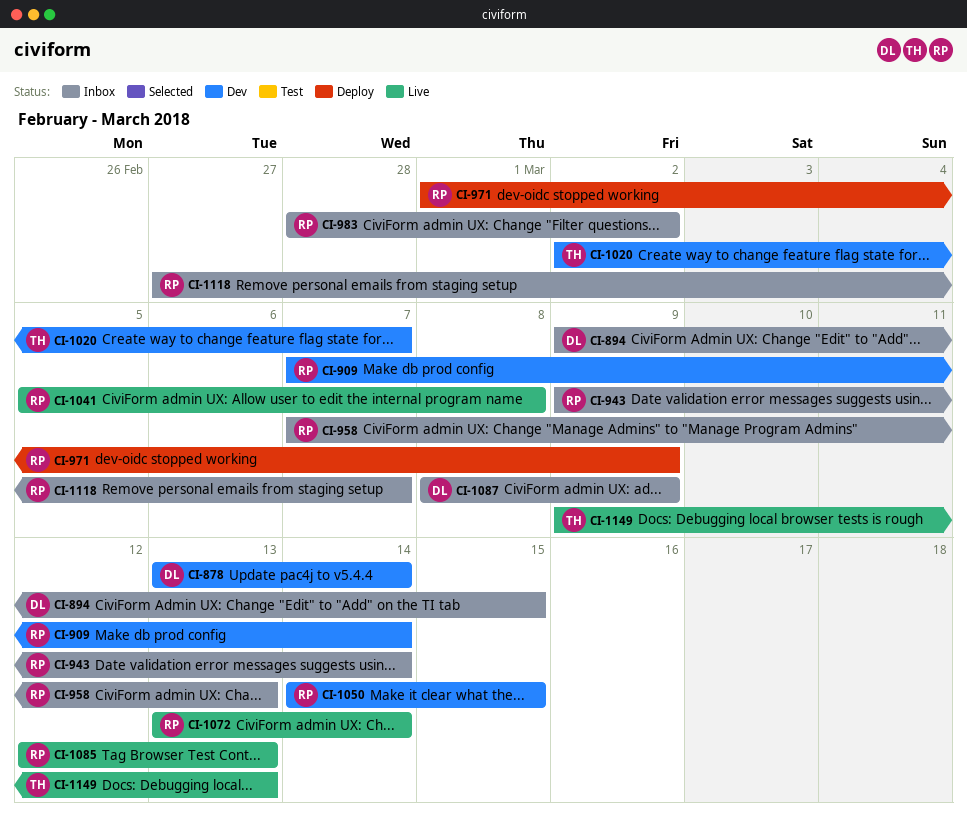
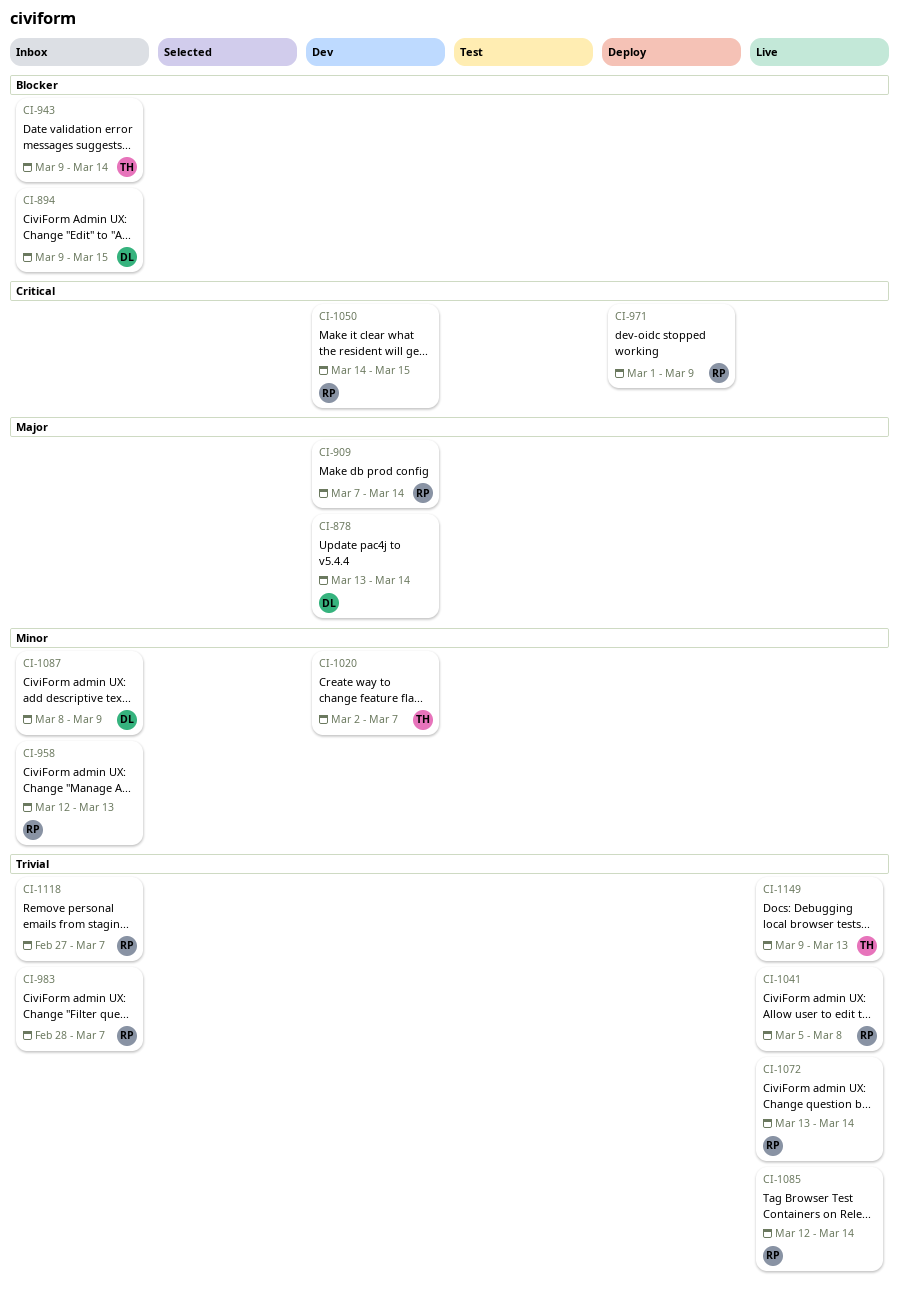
CI-943, owner: RP -> TH
CI-958, start: Mar 7 -> Mar 12
CI-983, due: Mar 2 -> Mar 7
CI-1085, due: Mar 13 -> Mar 14

